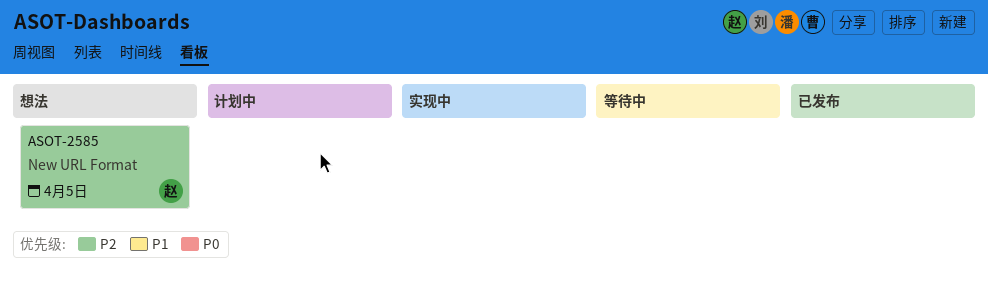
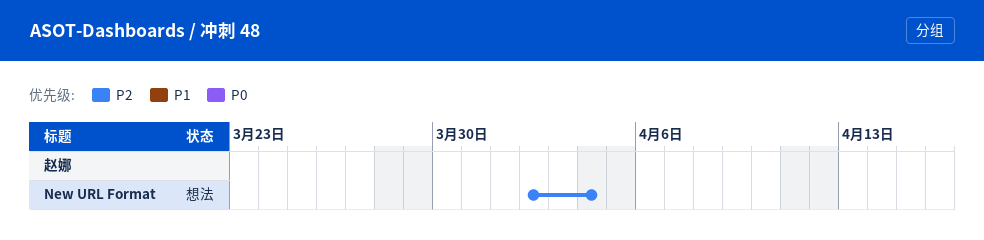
New URL Format, due: Apr 5 -> Apr 4

